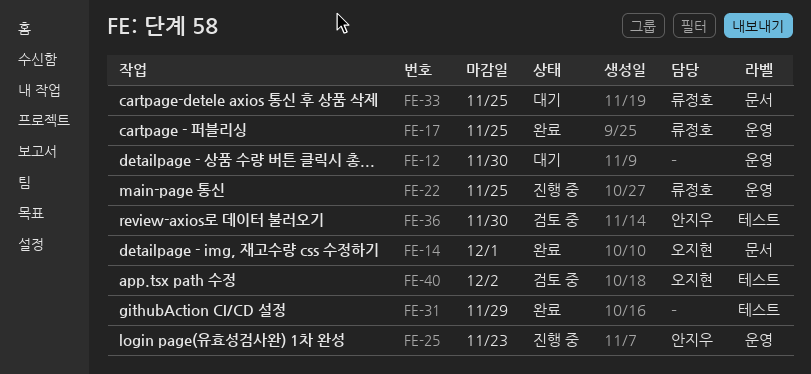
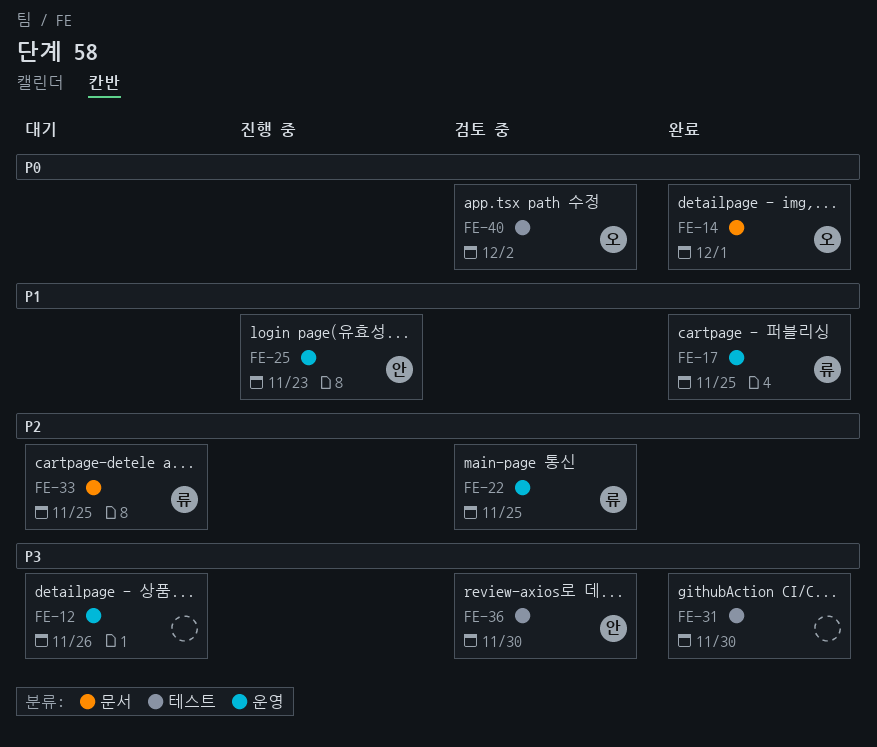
FE-12, due: Nov 30 -> Nov 26
FE-22, status: 진행 중 -> 검토 중
FE-31, due: Nov 29 -> Nov 30

